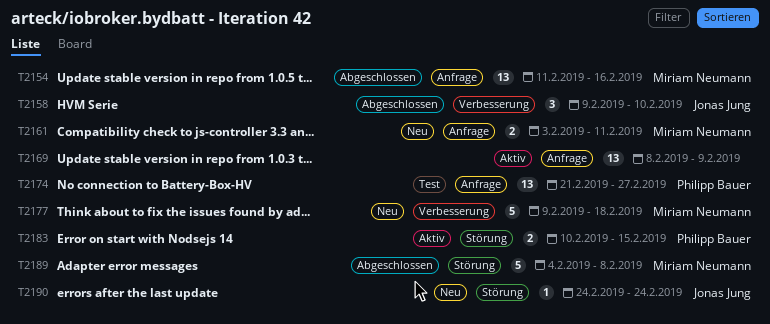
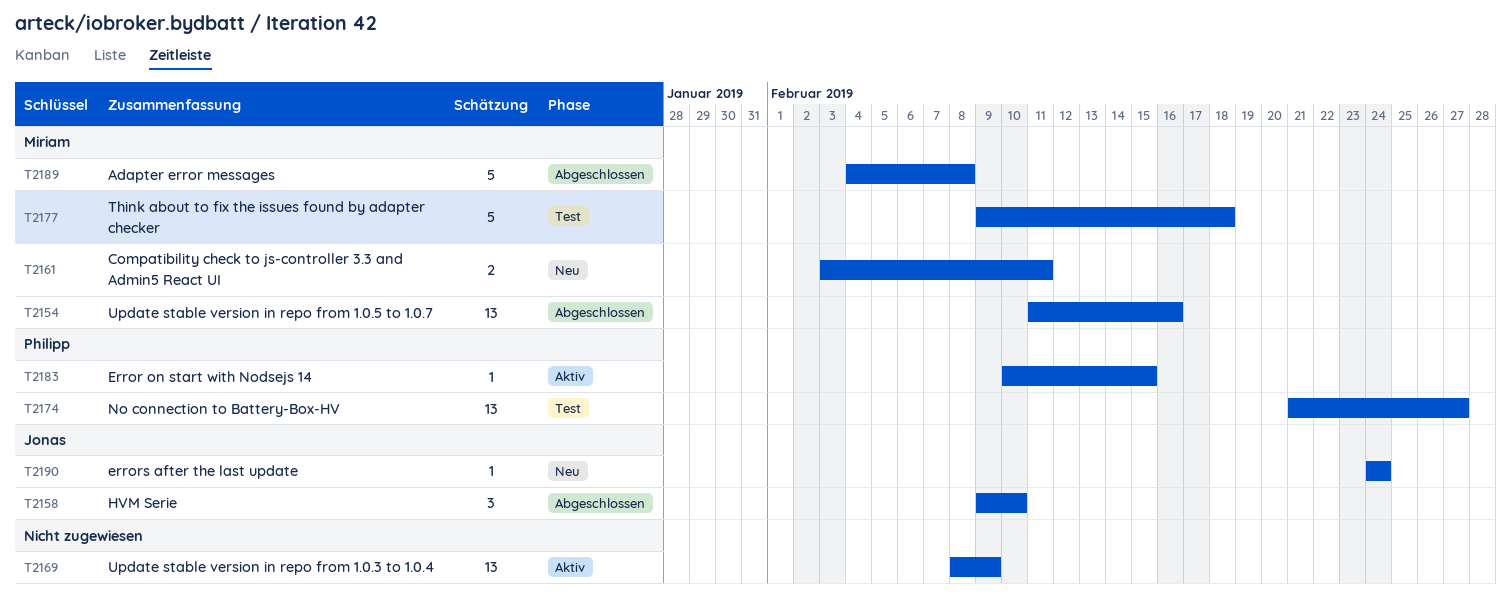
T2177, status: Neu -> Test
T2183, estimate: 2 -> 1

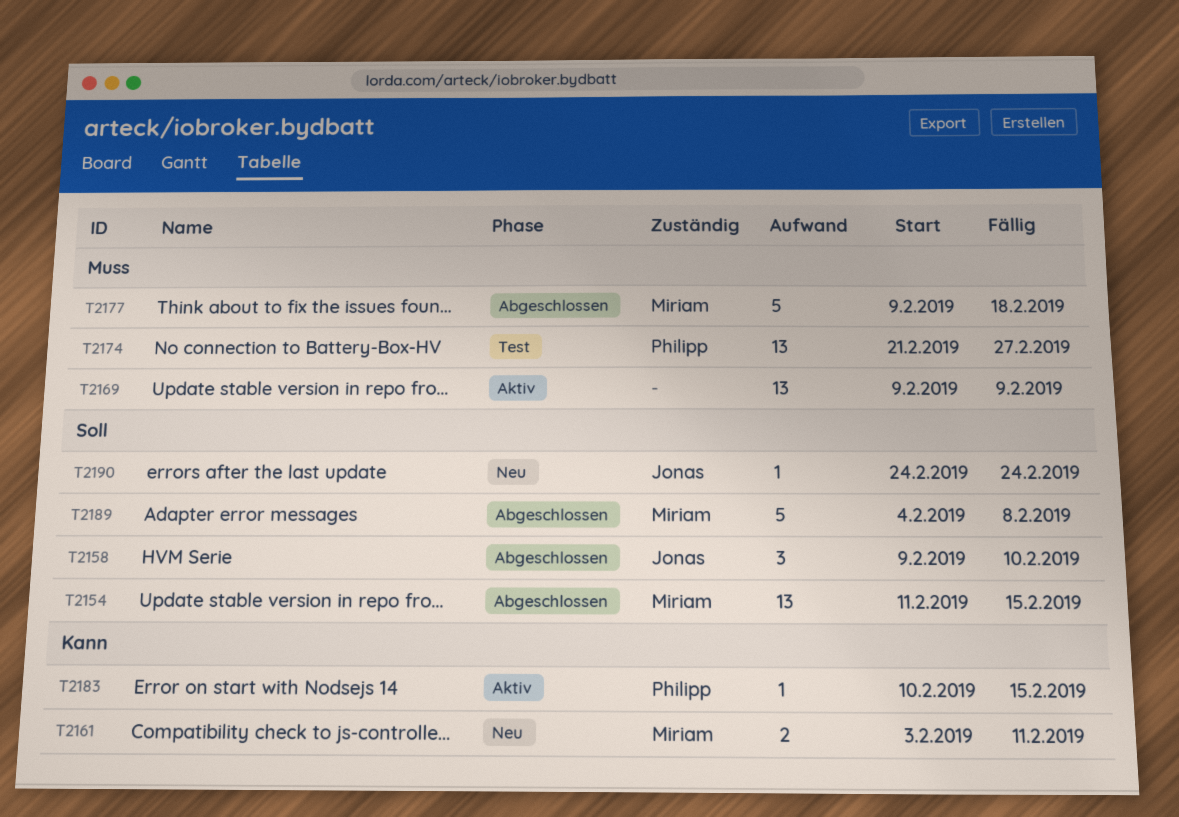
T2154, due: Feb 16 -> Feb 15
T2169, start: Feb 8 -> Feb 9
T2177, status: Test -> Abgeschlossen

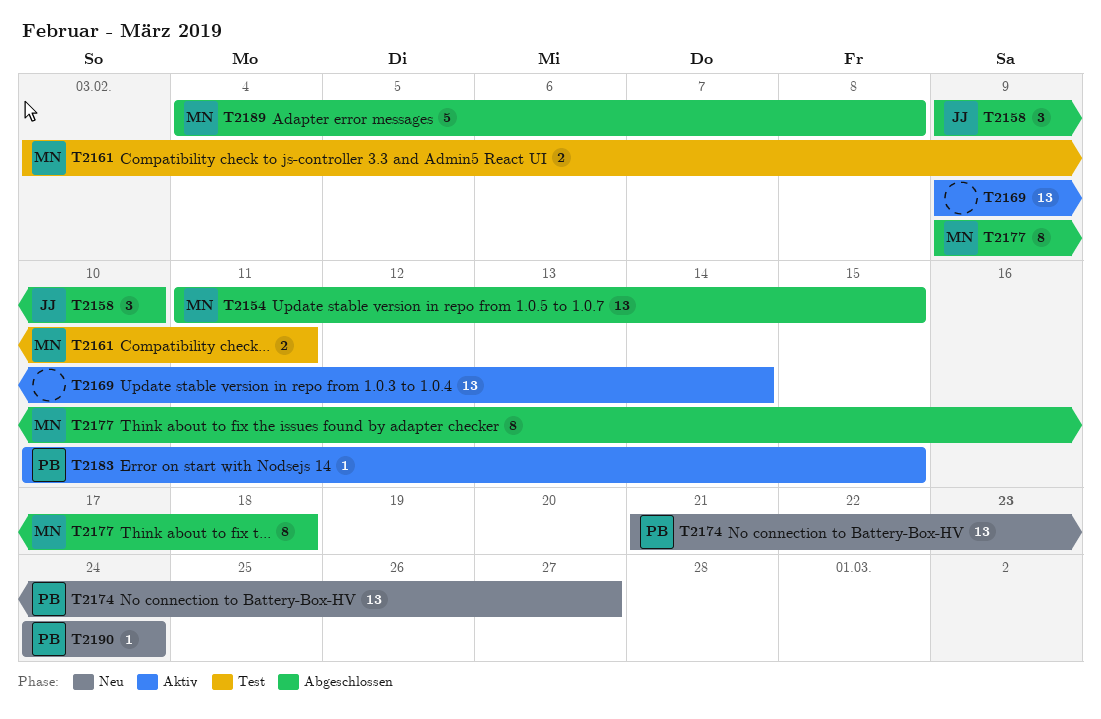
T2161, status: Neu -> Test
T2169, due: Feb 9 -> Feb 14
T2174, status: Test -> Neu
T2177, estimate: 5 -> 8
T2190, owner: Jonas -> Philipp

